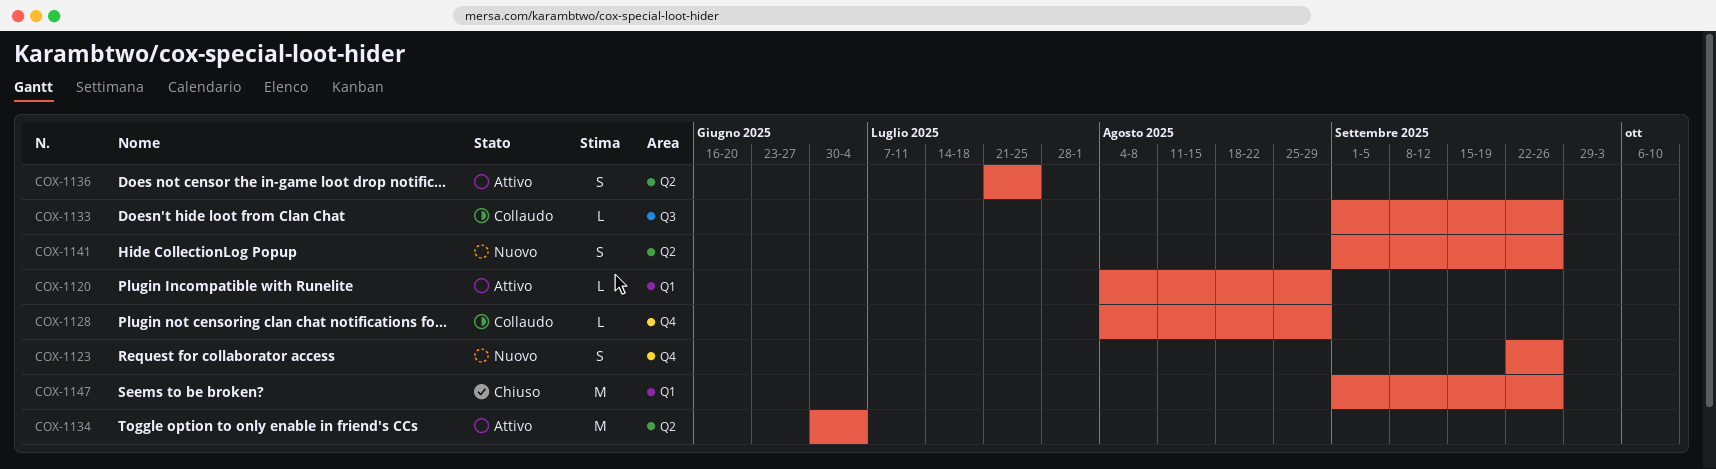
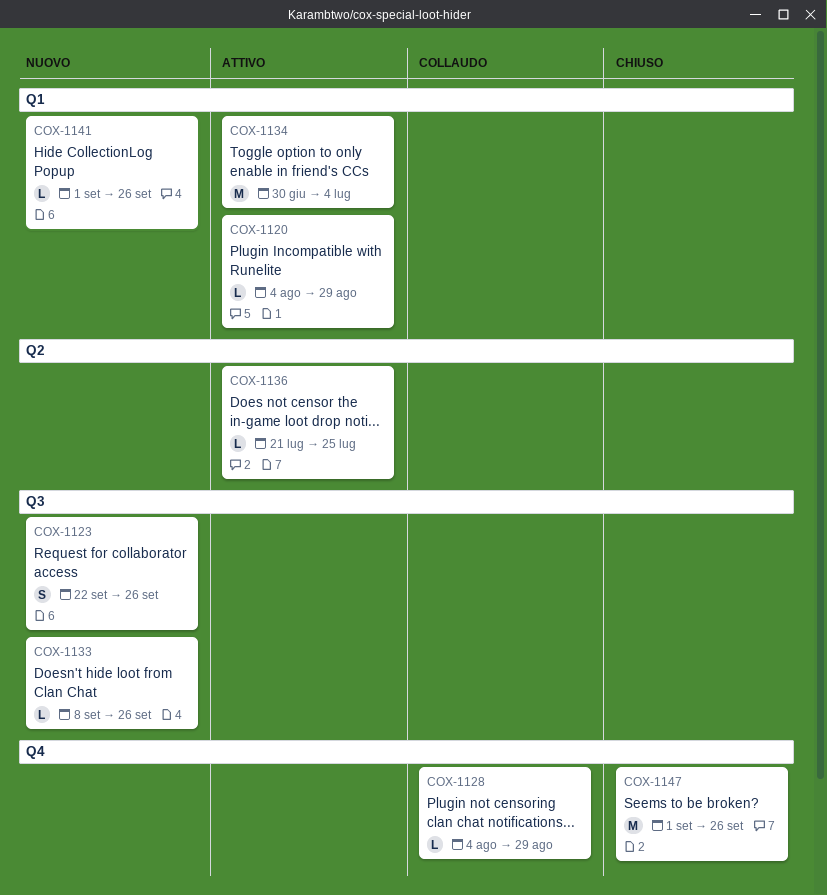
COX-1123, label: Q4 -> Q3
COX-1133, status: Collaudo -> Nuovo
COX-1133, start: Sep 1 -> Sep 8
COX-1134, label: Q2 -> Q1
COX-1136, estimate: S -> L
COX-1141, label: Q2 -> Q1
COX-1141, estimate: S -> L
COX-1147, label: Q1 -> Q4

